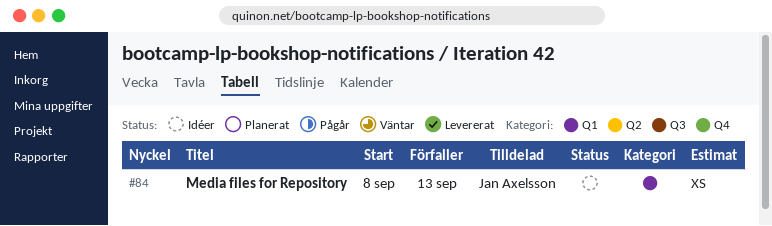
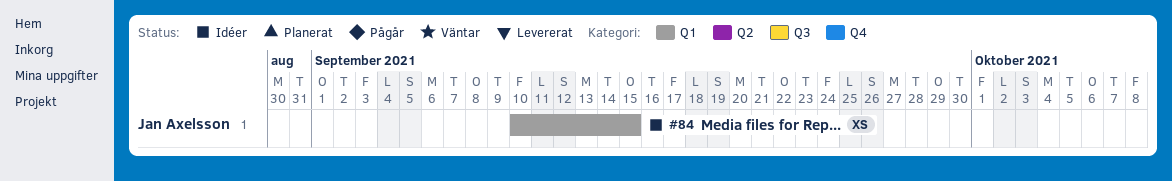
#84, start: Sep 8 -> Sep 10
#84, due: Sep 13 -> Sep 15

